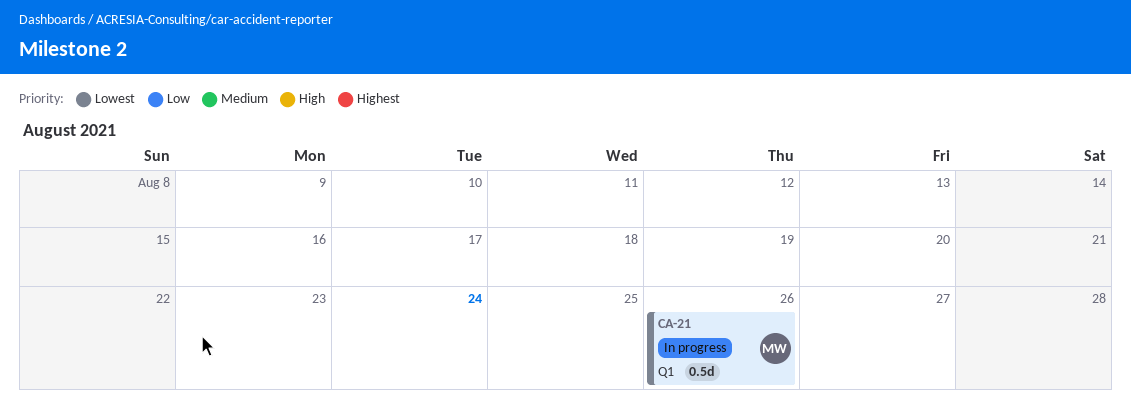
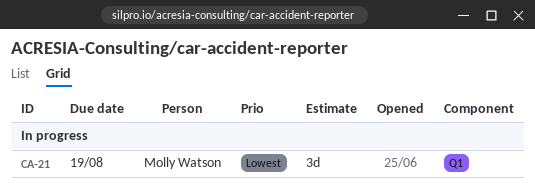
CA-21, estimate: 0.5d -> 3d
CA-21, due: Aug 26 -> Aug 19

